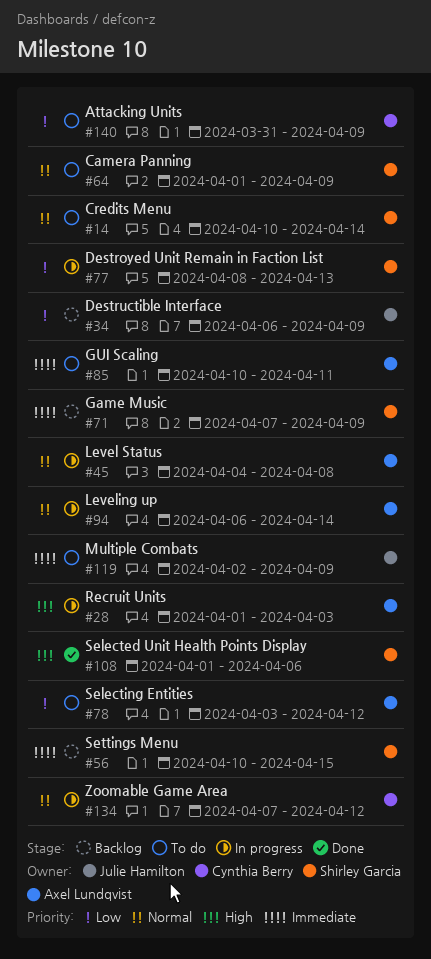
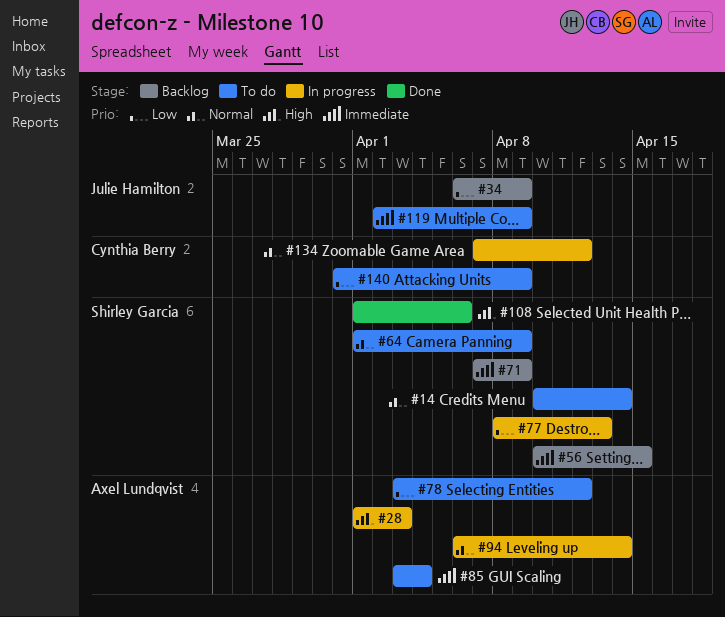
#45: present -> none
#85, start: Apr 10 -> Apr 3
#85, due: Apr 11 -> Apr 4

